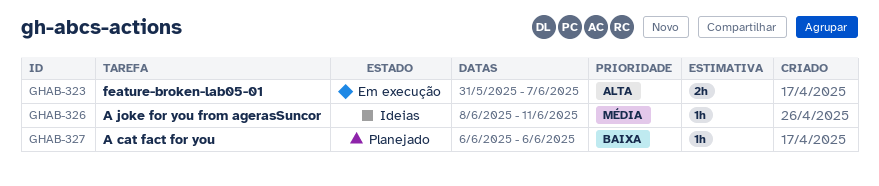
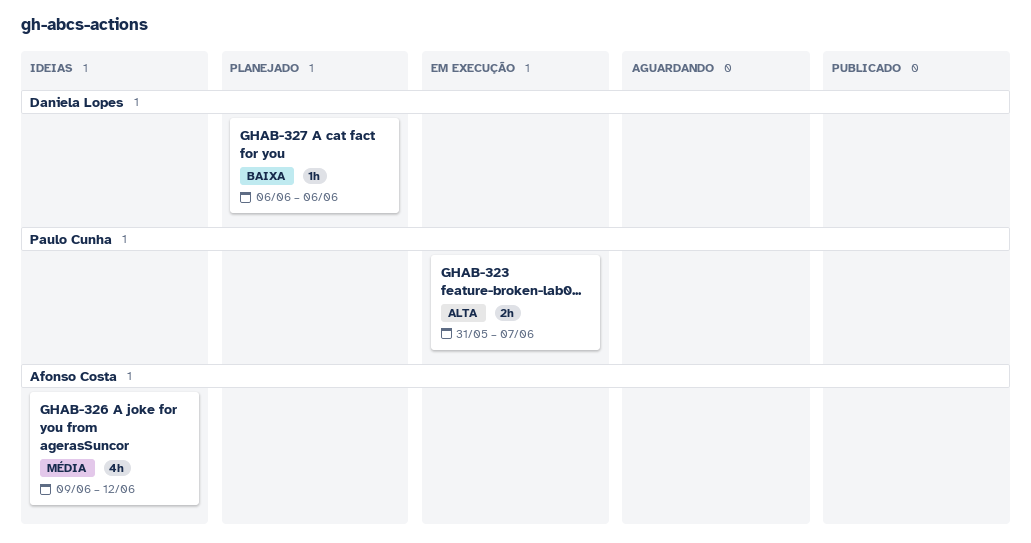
GHAB-326, estimate: 1h -> 4h
GHAB-326, start: Jun 8 -> Jun 9
GHAB-326, due: Jun 11 -> Jun 12

